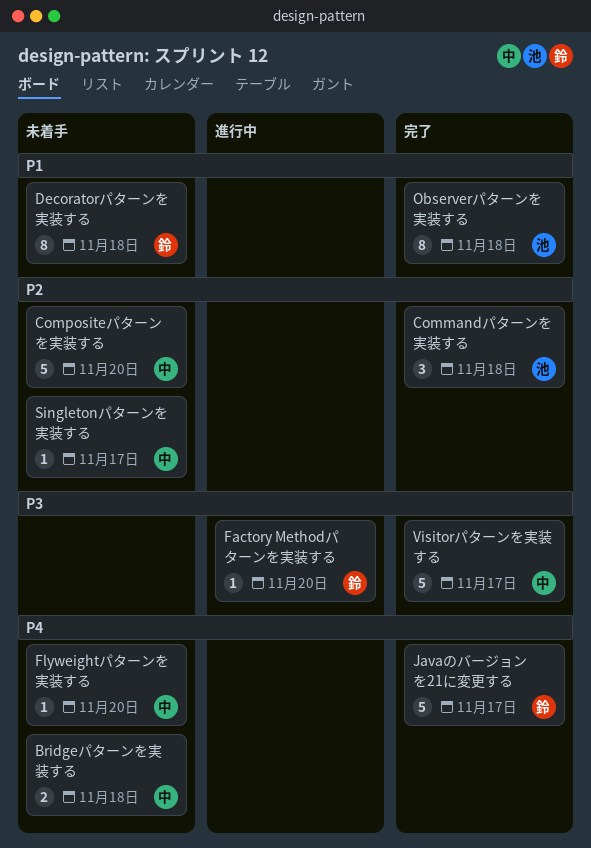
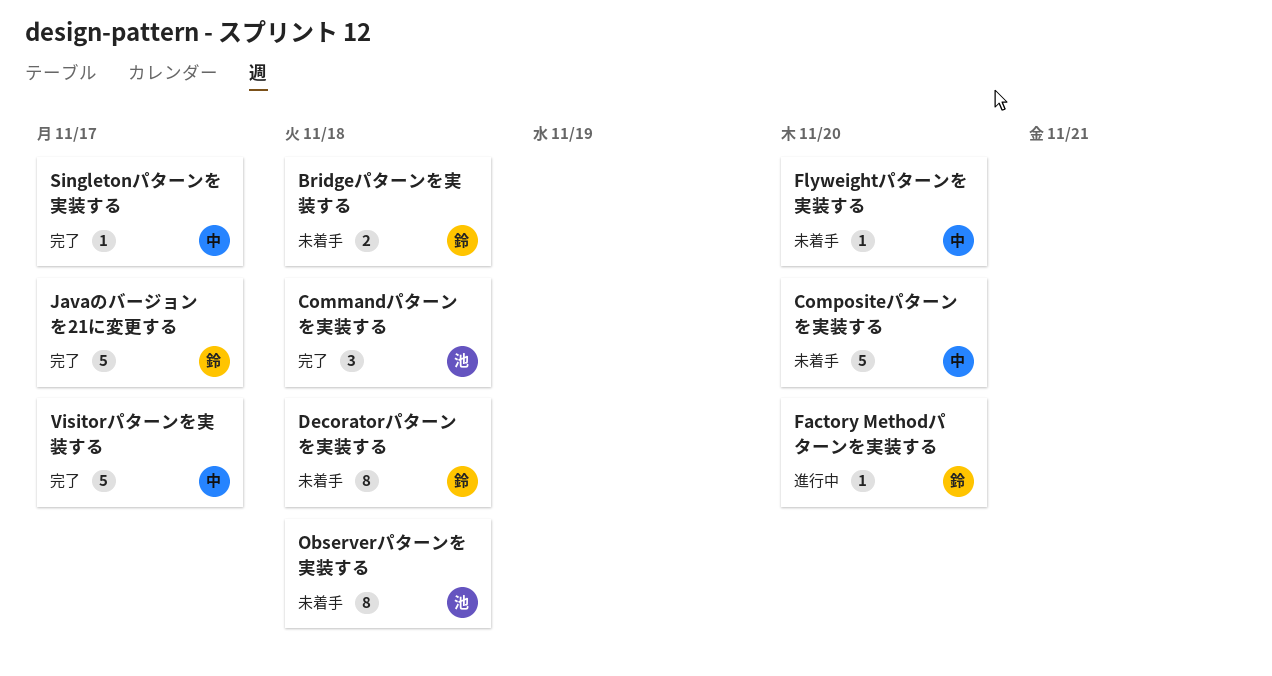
Bridgeパターンを実装する, owner: 中 -> 鈴
Observerパターンを実装する, status: 完了 -> 未着手
Singletonパターンを実装する, status: 未着手 -> 完了

